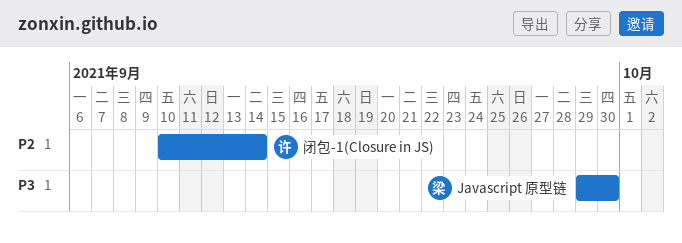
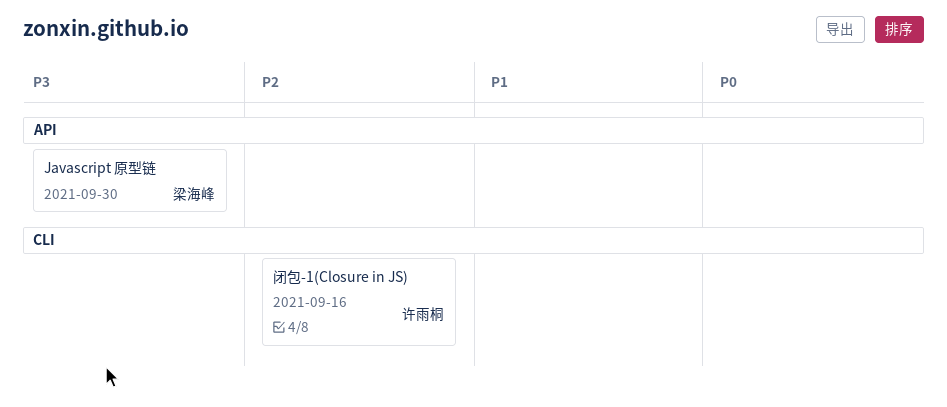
闭包-1(Closure in JS), due: Sep 14 -> Sep 16

